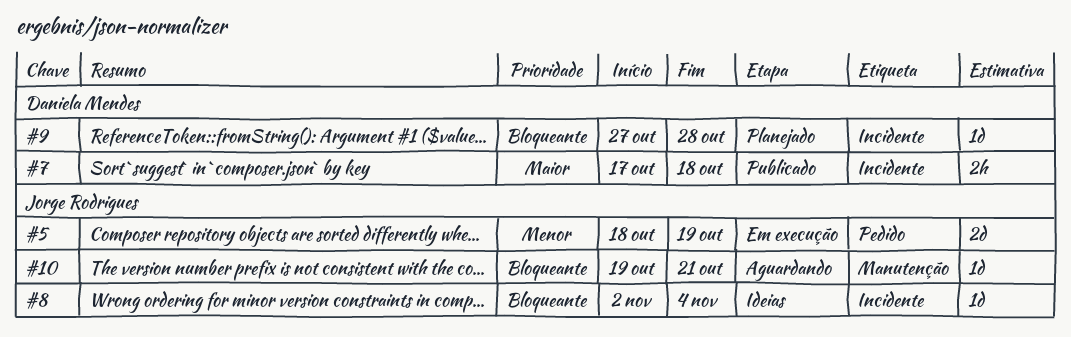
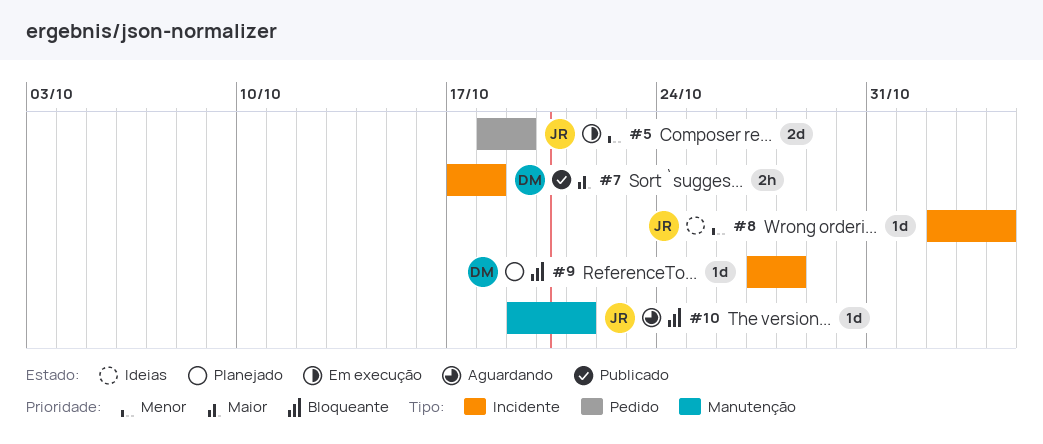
#8, priority: Bloqueante -> Menor

